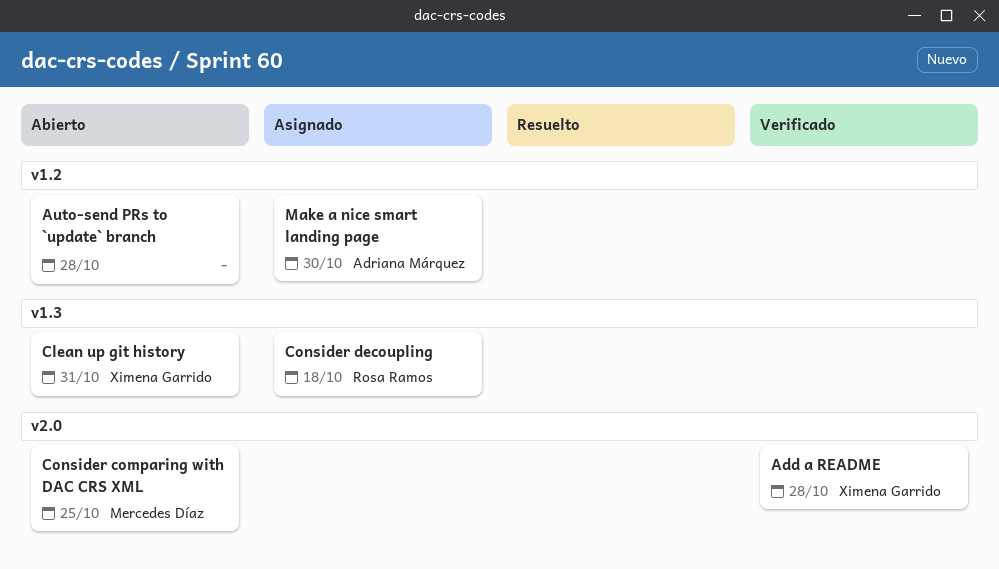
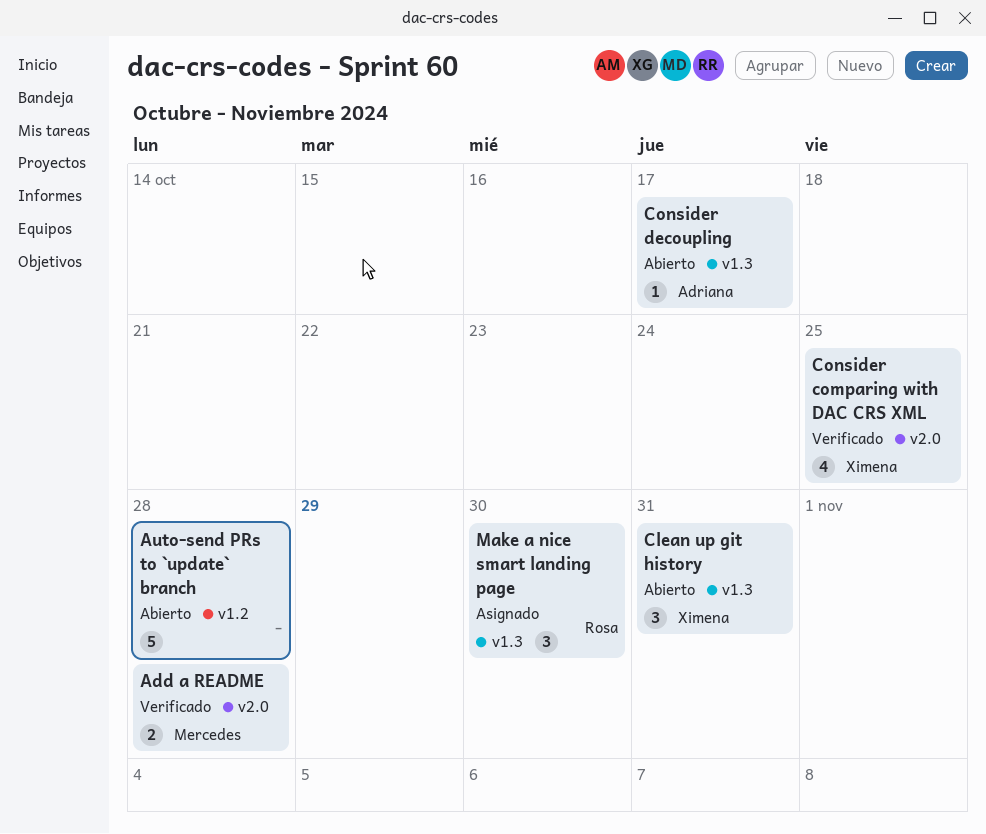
Add a README, owner: Ximena Garrido -> Mercedes Díaz
Consider comparing with DAC CRS XML, status: Abierto -> Verificado
Consider comparing with DAC CRS XML, owner: Mercedes Díaz -> Ximena Garrido
Consider decoupling, status: Asignado -> Abierto
Consider decoupling, owner: Rosa Ramos -> Adriana Márquez
Consider decoupling, due: Oct 18 -> Oct 17
Make a nice smart landing page, owner: Adriana Márquez -> Rosa Ramos
Make a nice smart landing page, label: v1.2 -> v1.3

